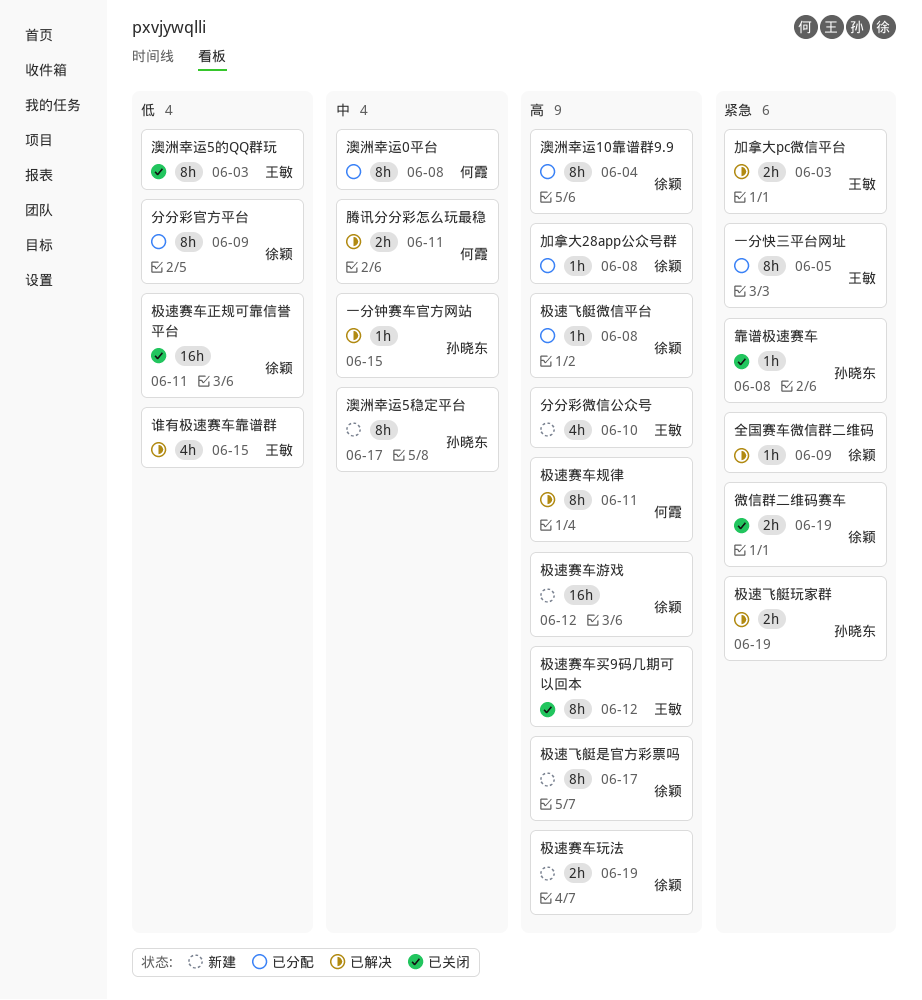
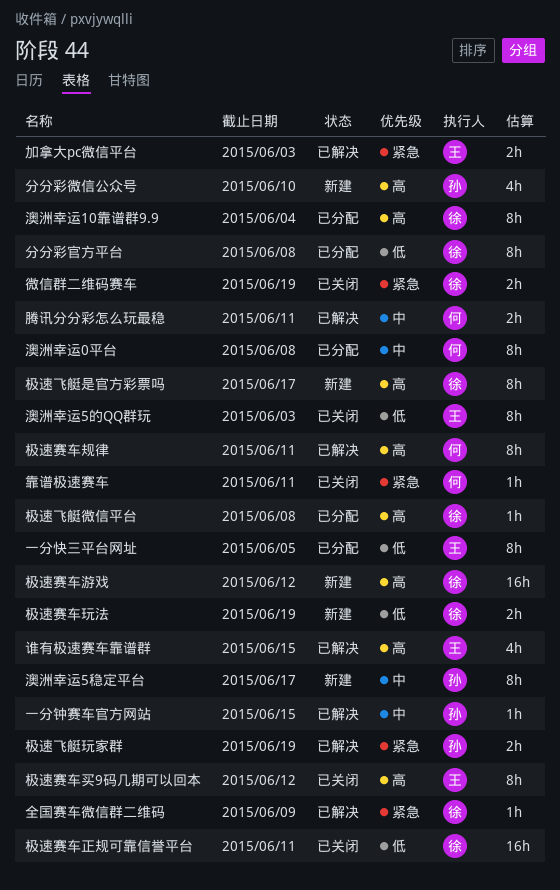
一分快三平台网址, priority: 紧急 -> 低
分分彩官方平台, due: Jun 9 -> Jun 8
分分彩微信公众号, owner: 王敏 -> 孙晓东
加拿大28app公众号群: present -> none
极速赛车玩法, priority: 高 -> 低
谁有极速赛车靠谱群, priority: 低 -> 高
靠谱极速赛车, owner: 孙晓东 -> 何霞
靠谱极速赛车, due: Jun 8 -> Jun 11

